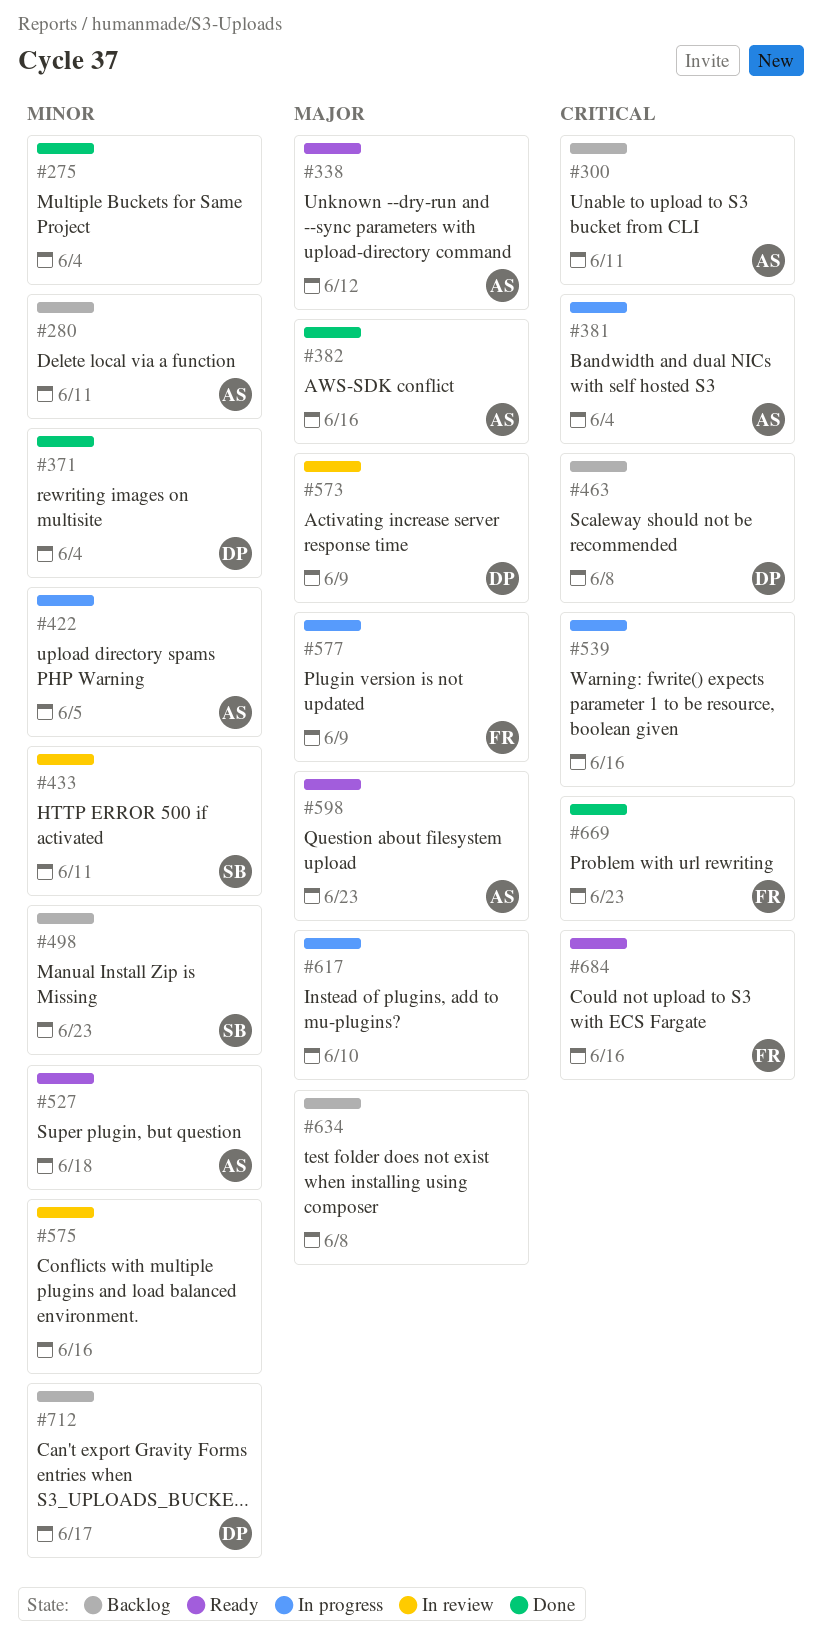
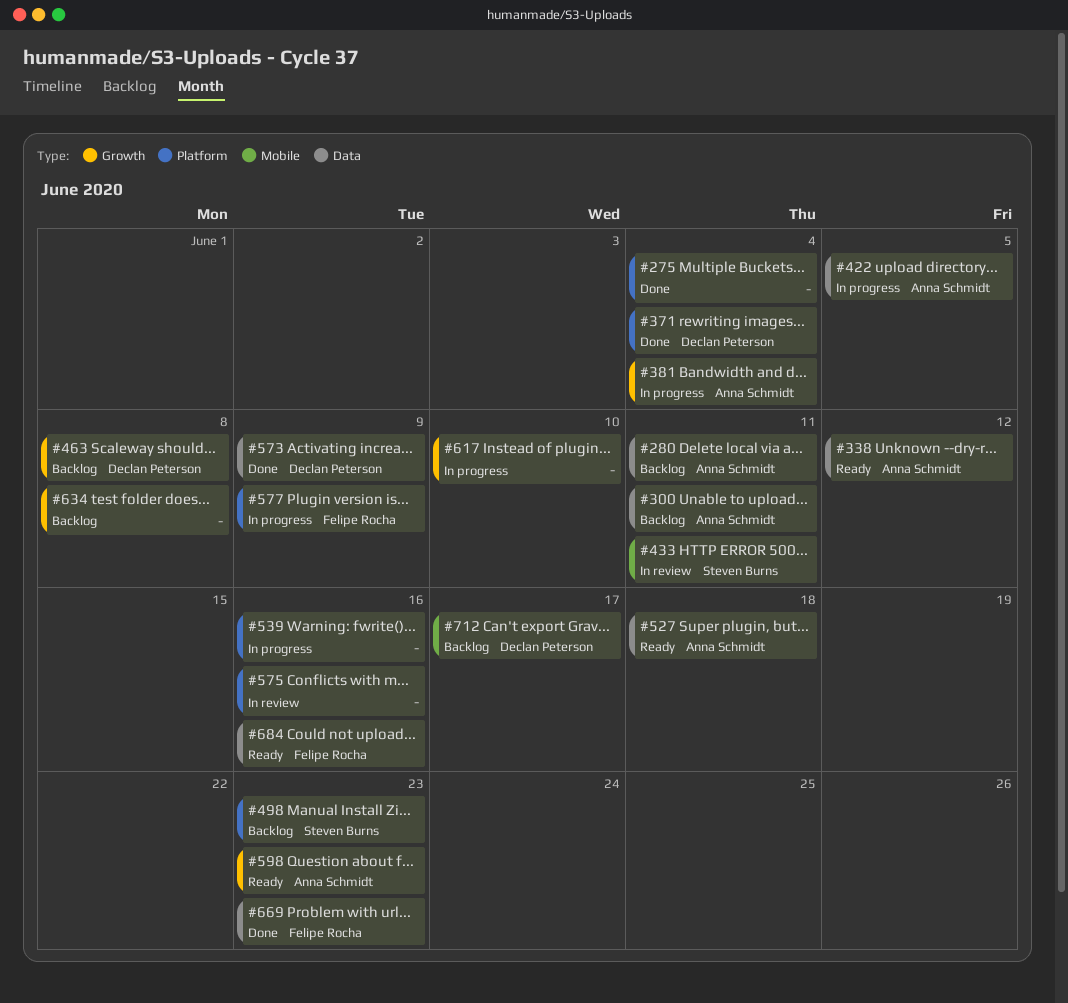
#382: present -> none
#573, status: In review -> Done

